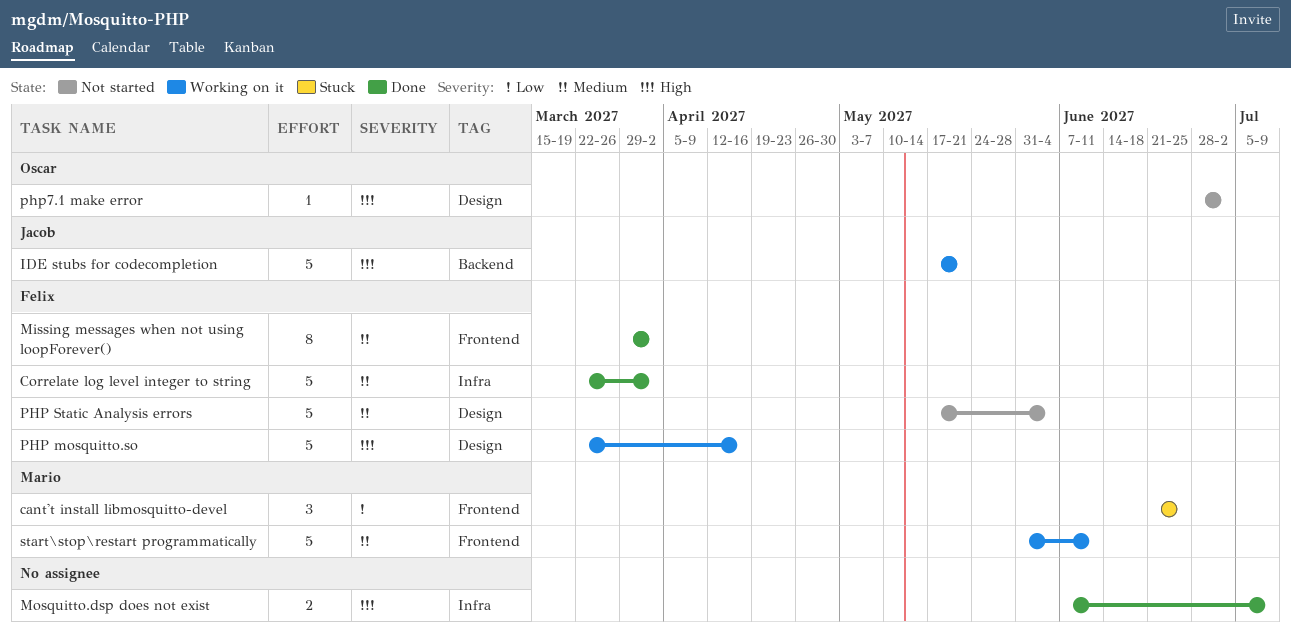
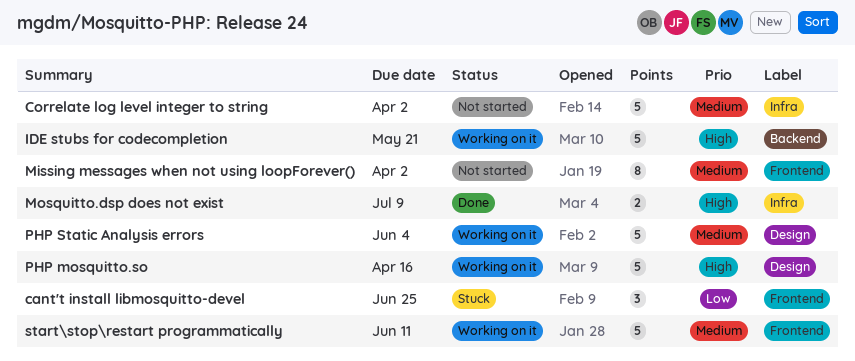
Correlate log level integer to string, status: Done -> Not started
Missing messages when not using loopForever(), status: Done -> Not started
PHP Static Analysis errors, status: Not started -> Working on it
php7.1 make error: present -> none

